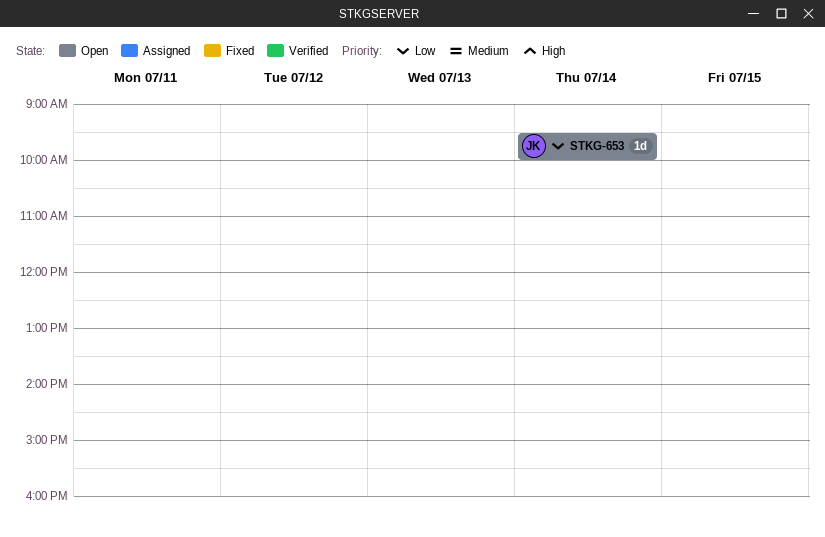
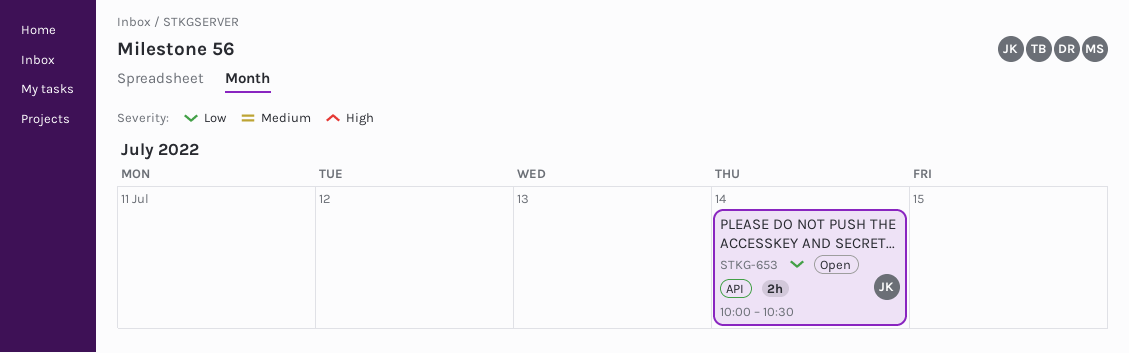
STKG-653, estimate: 1d -> 2h
STKG-653, begins: 09:30 -> 10:00
STKG-653, ends: 10:00 -> 10:30

